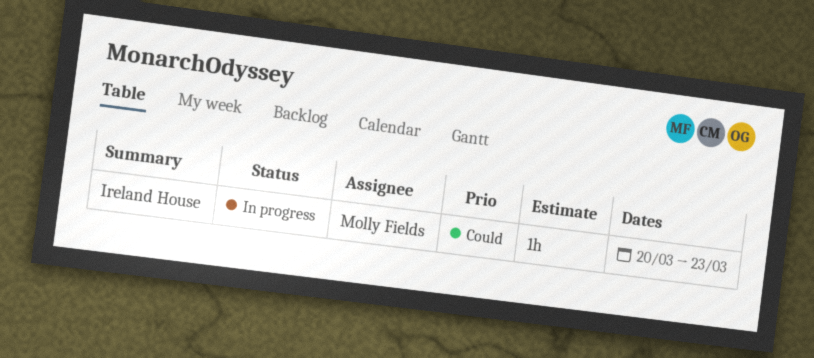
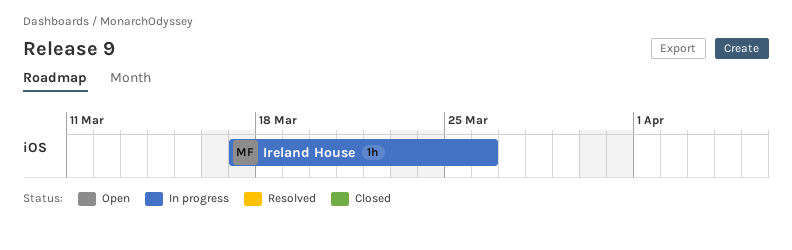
Ireland House, start: Mar 20 -> Mar 17
Ireland House, due: Mar 23 -> Mar 26

